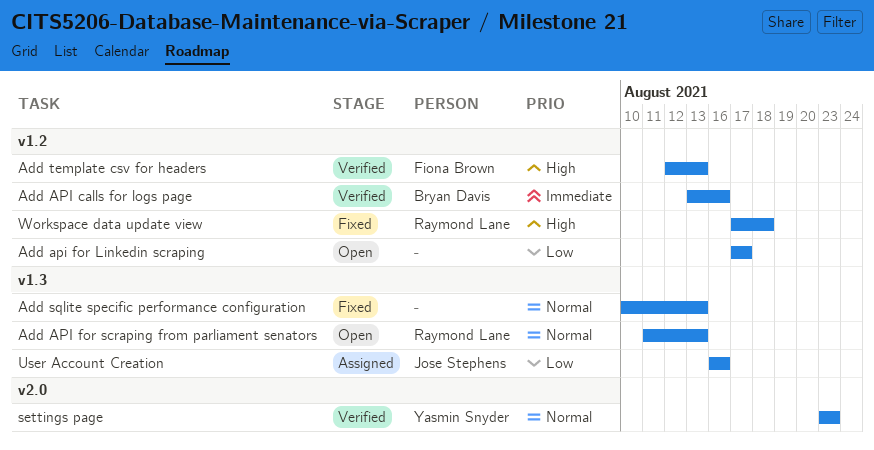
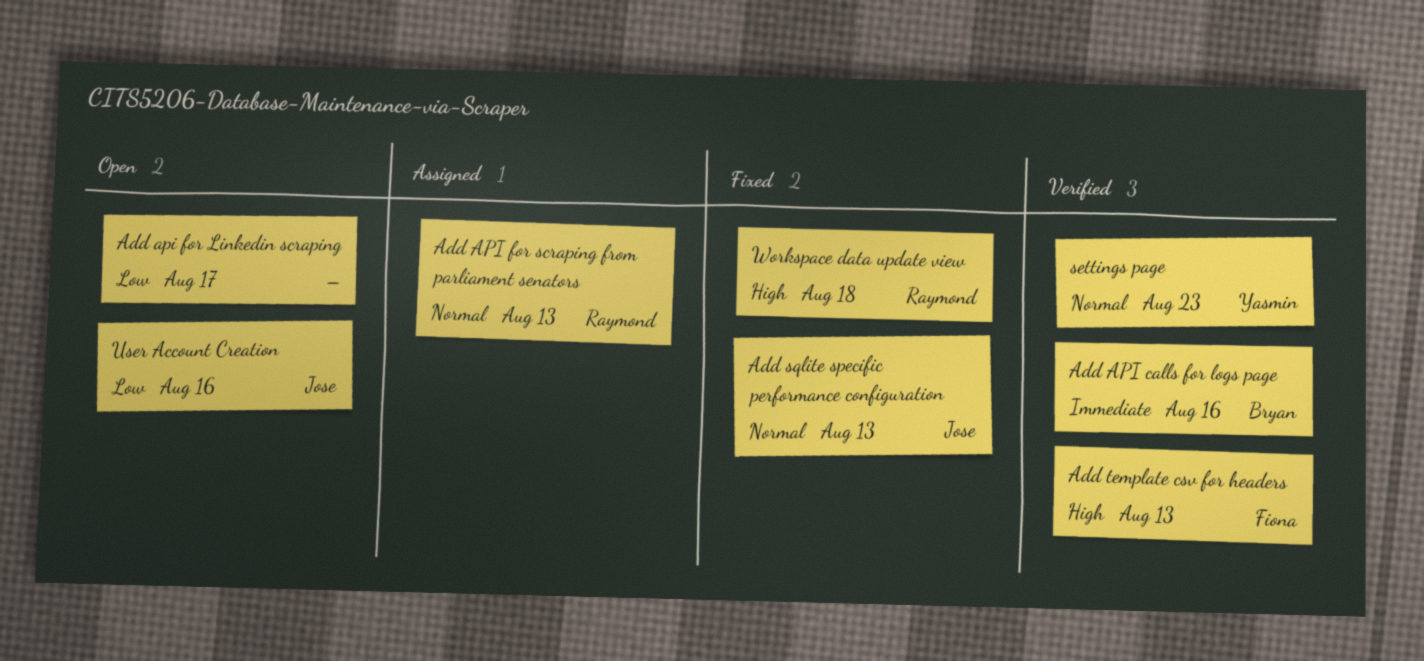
Add API for scraping from parliament senators, status: Open -> Assigned
Add sqlite specific performance configuration, owner: none -> Jose Stephens
User Account Creation, status: Assigned -> Open

